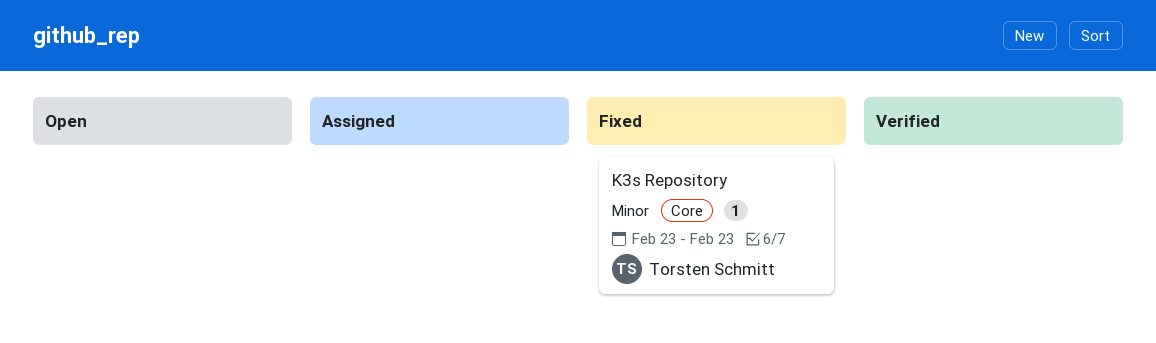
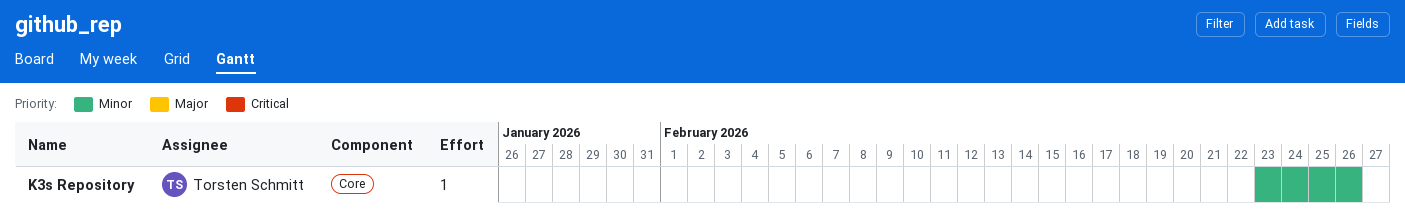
K3s Repository, due: Feb 23 -> Feb 26

